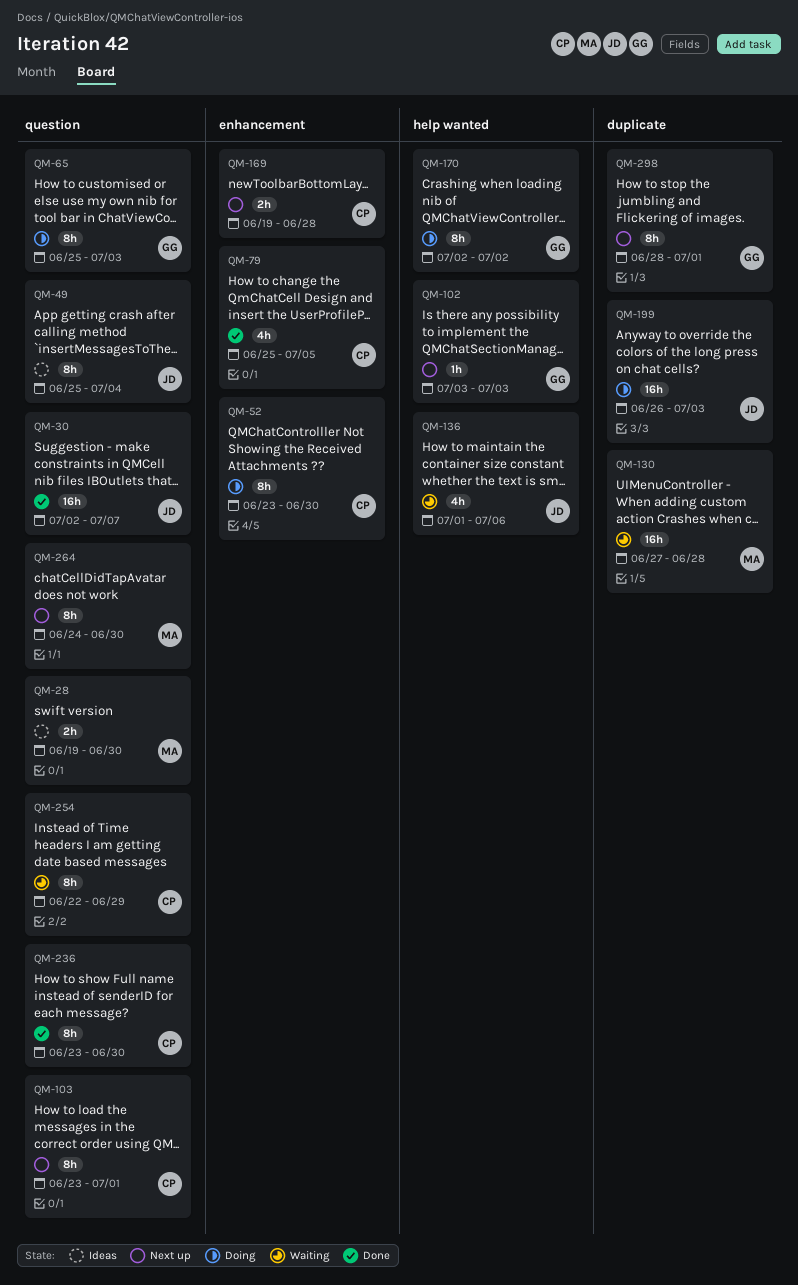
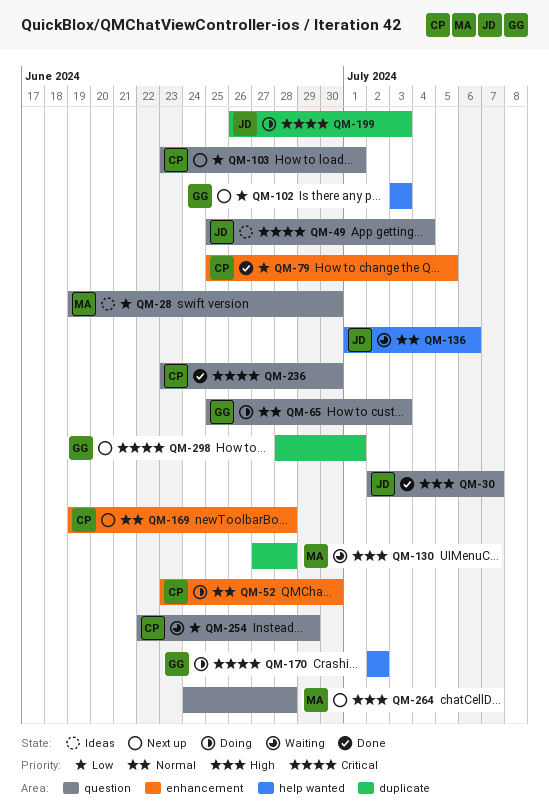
QM-264, due: Jun 30 -> Jun 28

